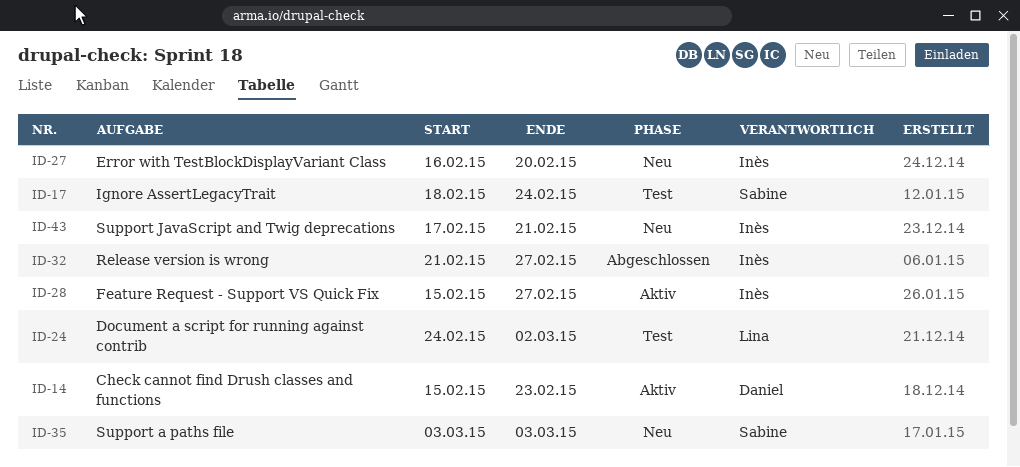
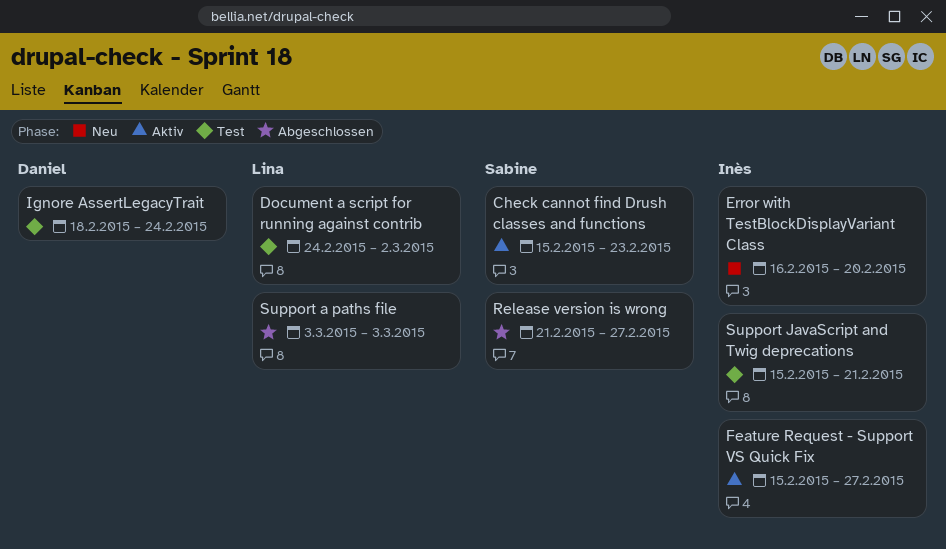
Check cannot find Drush classes and functions, owner: Daniel -> Sabine
Ignore AssertLegacyTrait, owner: Sabine -> Daniel
Release version is wrong, owner: Inès -> Sabine
Support a paths file, status: Neu -> Abgeschlossen
Support a paths file, owner: Sabine -> Lina
Support JavaScript and Twig deprecations, status: Neu -> Test
Support JavaScript and Twig deprecations, start: Feb 17 -> Feb 15

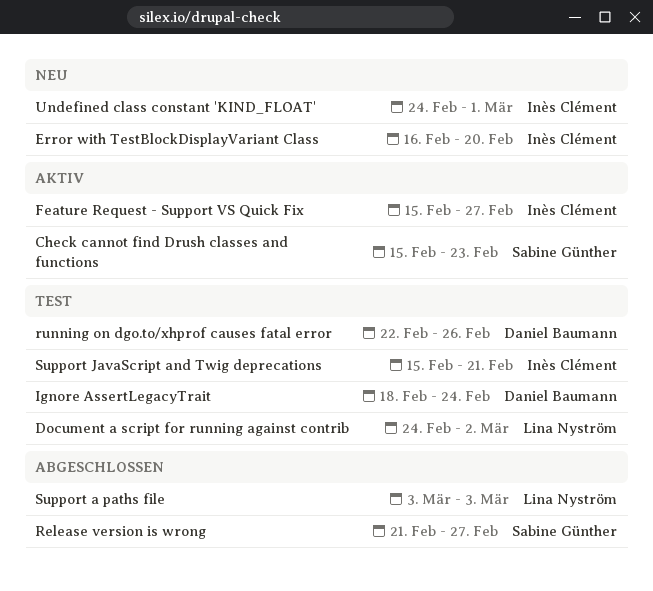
running on dgo.to/xhprof causes fatal error: none -> present
Undefined class constant 'KIND_FLOAT': none -> present

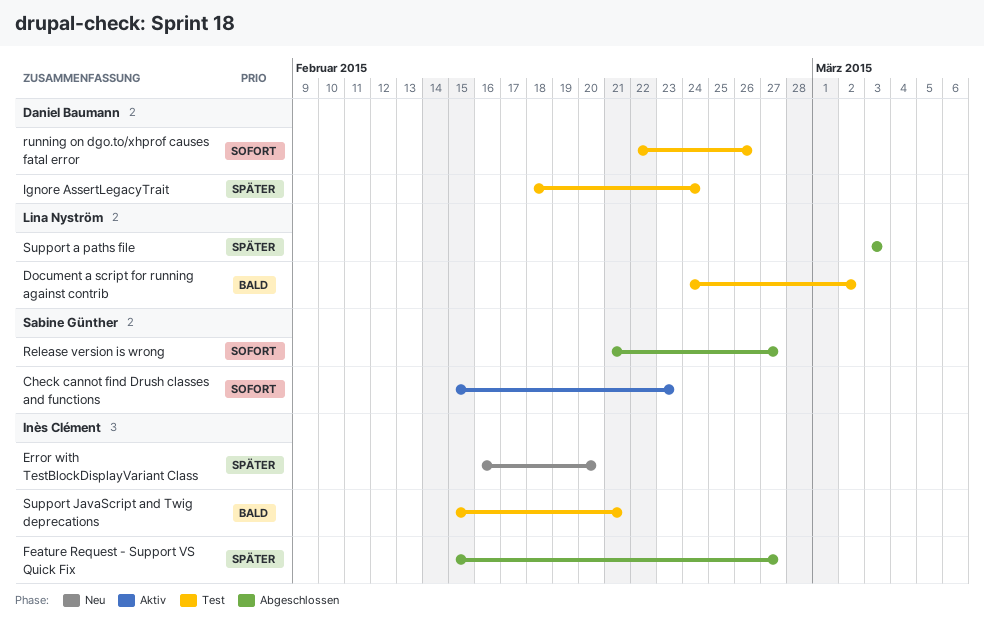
Feature Request - Support VS Quick Fix, status: Aktiv -> Abgeschlossen
Undefined class constant 'KIND_FLOAT': present -> none

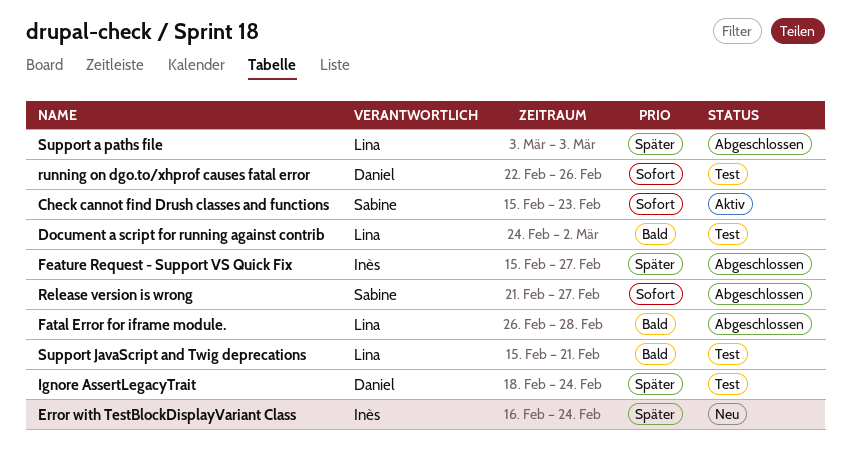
Error with TestBlockDisplayVariant Class, due: Feb 20 -> Feb 24
Fatal Error for iframe module.: none -> present
Support JavaScript and Twig deprecations, owner: Inès Clément -> Lina Nyström

